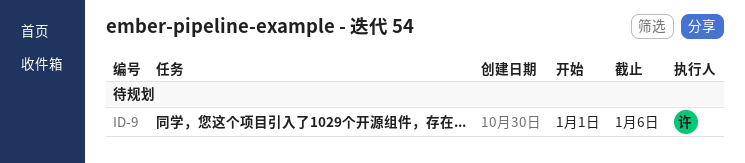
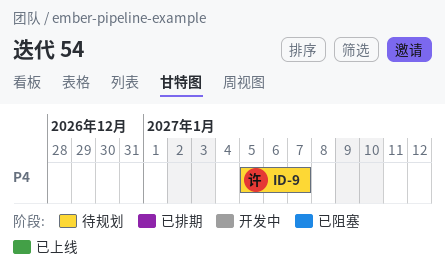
ID-9, start: Jan 1 -> Jan 5
ID-9, due: Jan 6 -> Jan 7

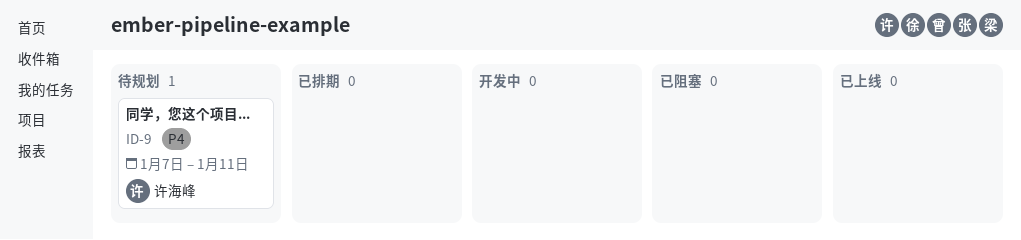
ID-9, start: Jan 5 -> Jan 7
ID-9, due: Jan 7 -> Jan 11

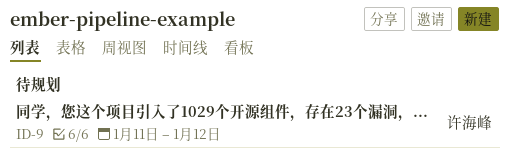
ID-9, start: Jan 7 -> Jan 11
ID-9, due: Jan 11 -> Jan 12

